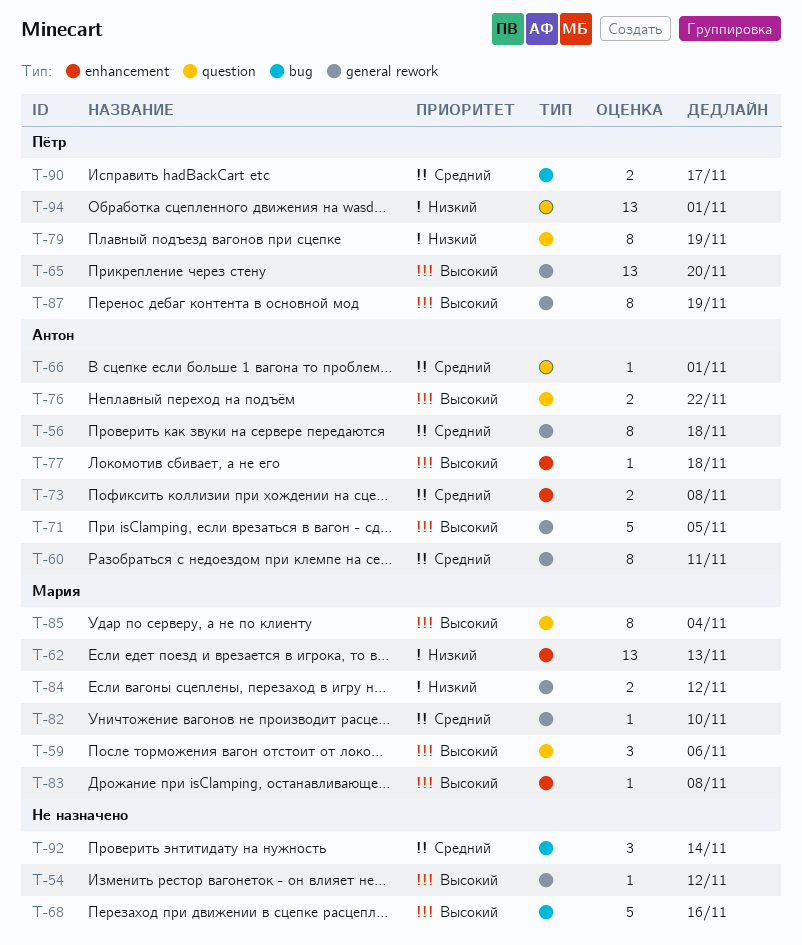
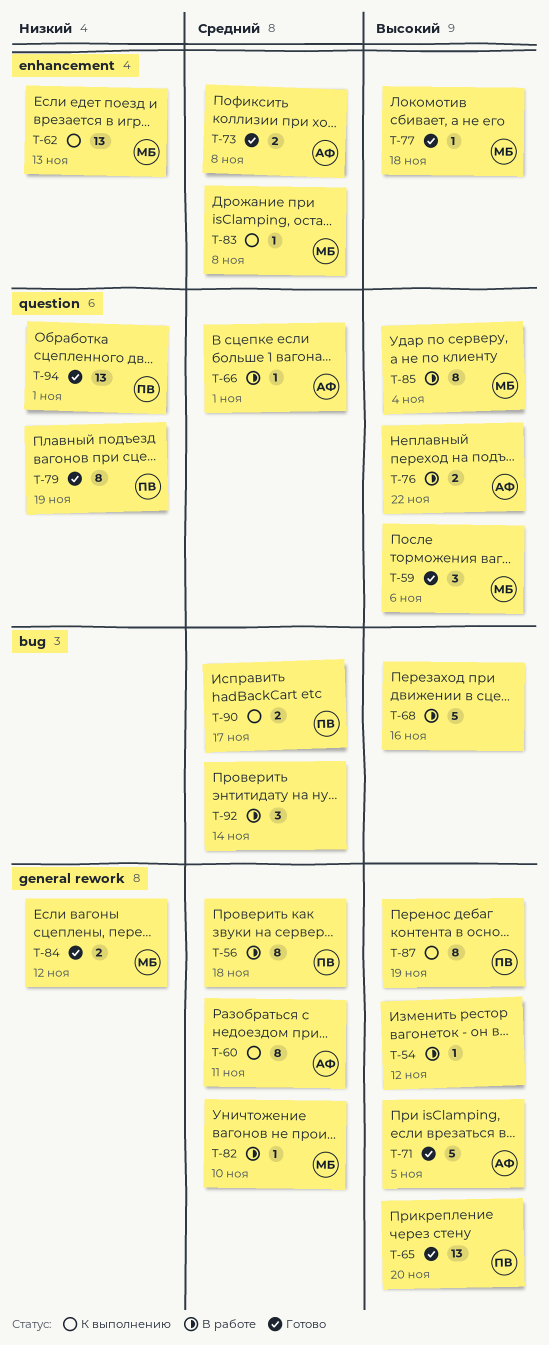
T-56, owner: Антон -> Пётр
T-77, owner: Антон -> Мария
T-83, priority: Высокий -> Средний

